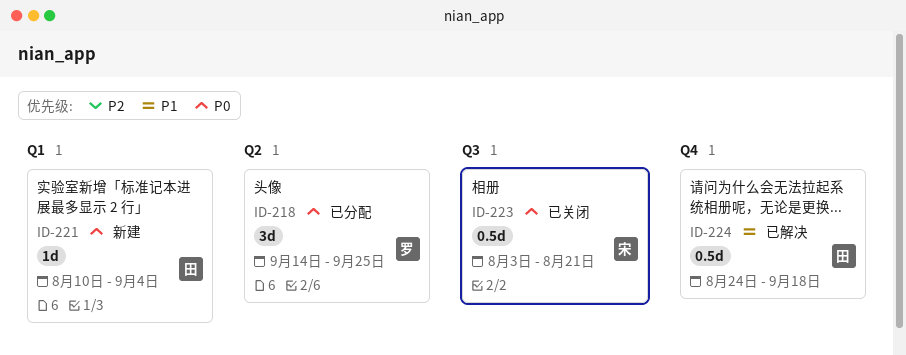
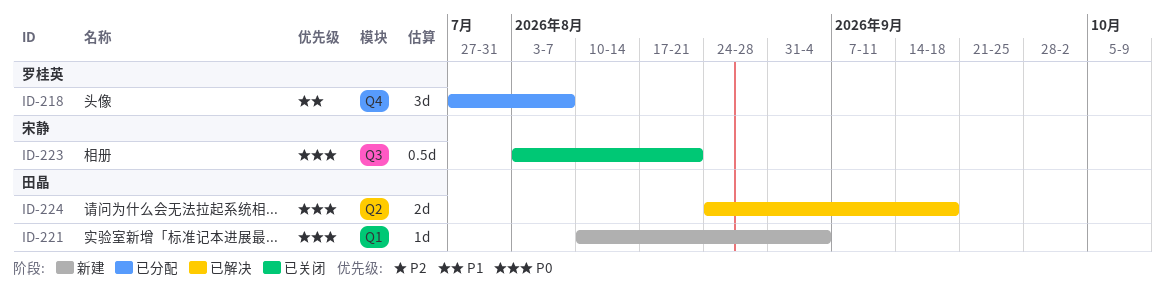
ID-218, priority: P0 -> P1
ID-218, label: Q2 -> Q4
ID-218, start: Sep 14 -> Jul 27
ID-218, due: Sep 25 -> Aug 7
ID-224, priority: P1 -> P0
ID-224, label: Q4 -> Q2
ID-224, estimate: 0.5d -> 2d

